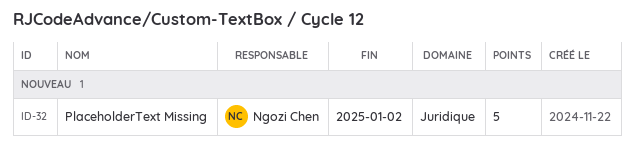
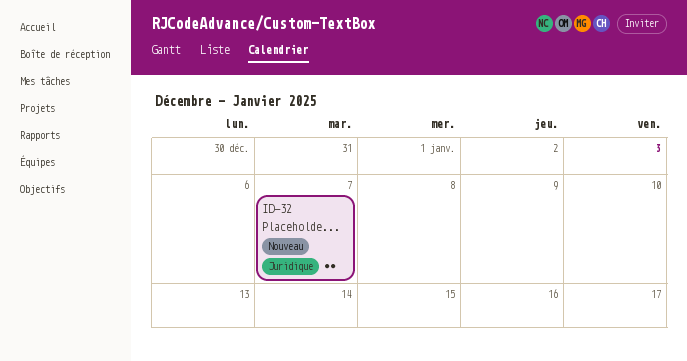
ID-32, estimate: 5 -> 2
ID-32, due: Jan 2 -> Jan 7

